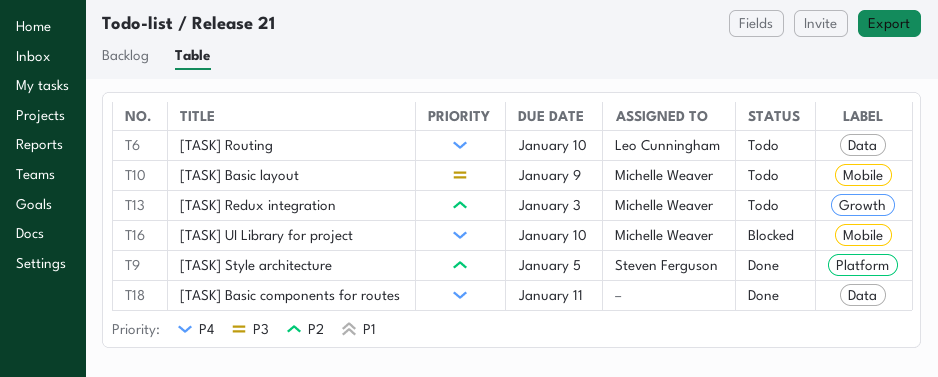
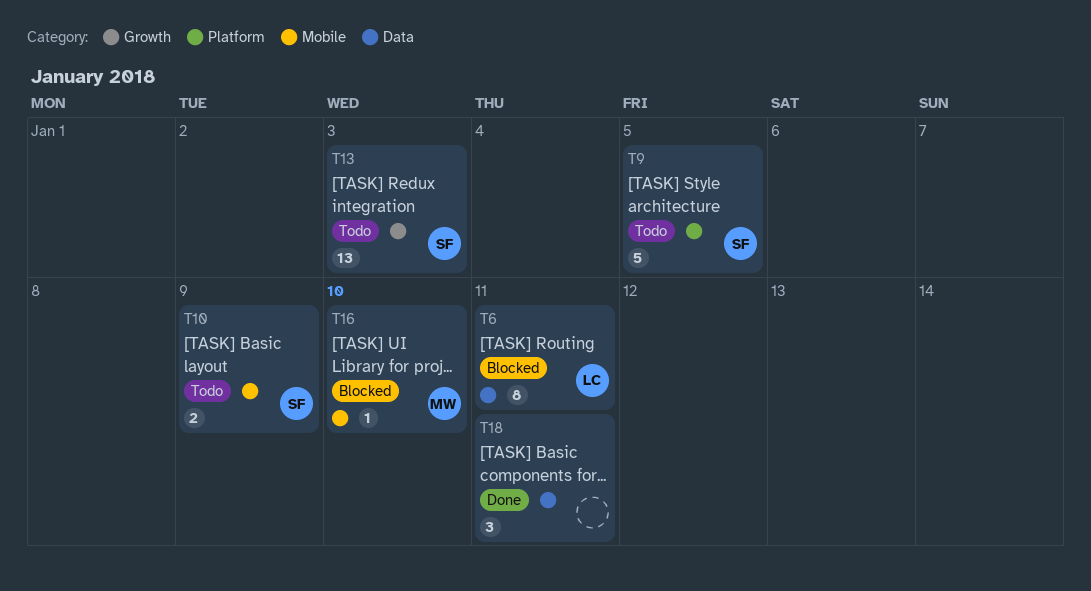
T6, status: Todo -> Blocked
T6, due: Jan 10 -> Jan 11
T9, status: Done -> Todo
T10, owner: Michelle Weaver -> Steven Ferguson
T13, owner: Michelle Weaver -> Steven Ferguson

